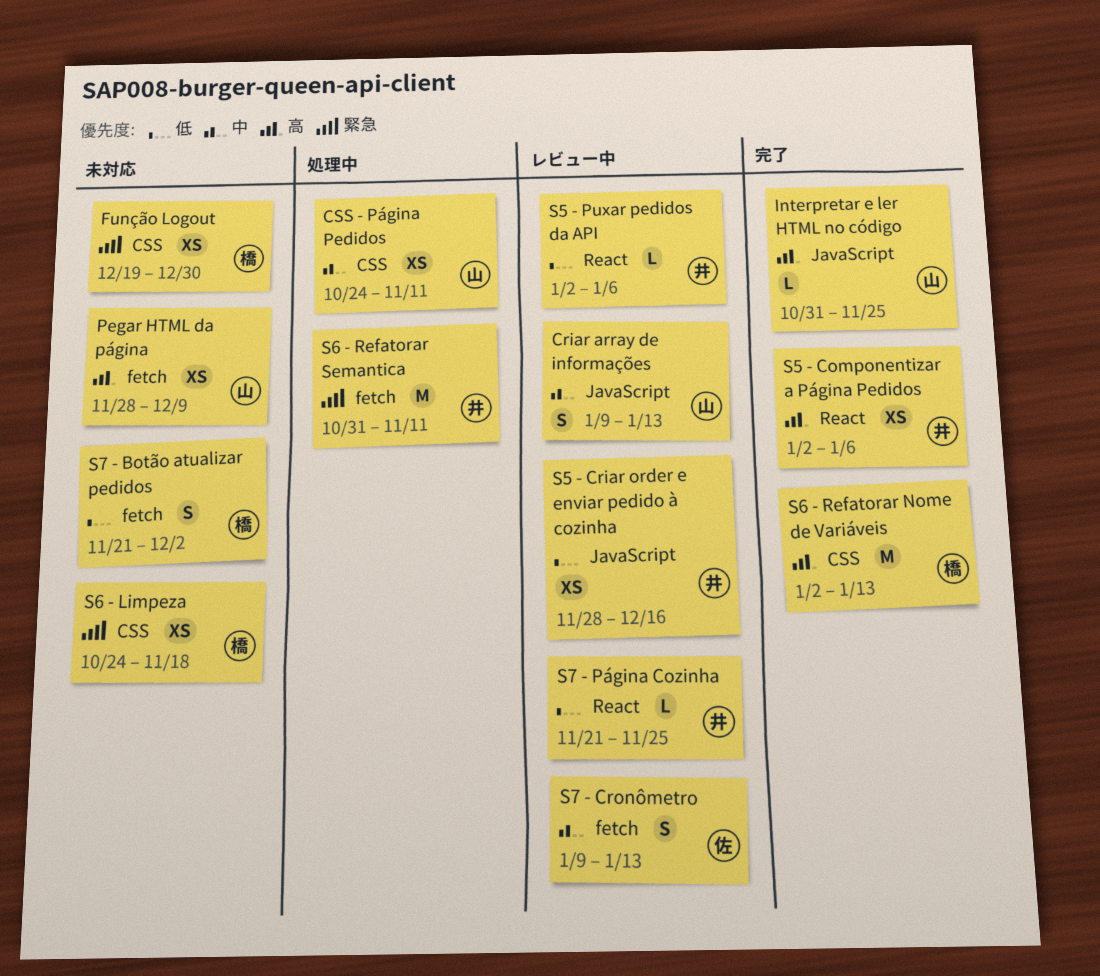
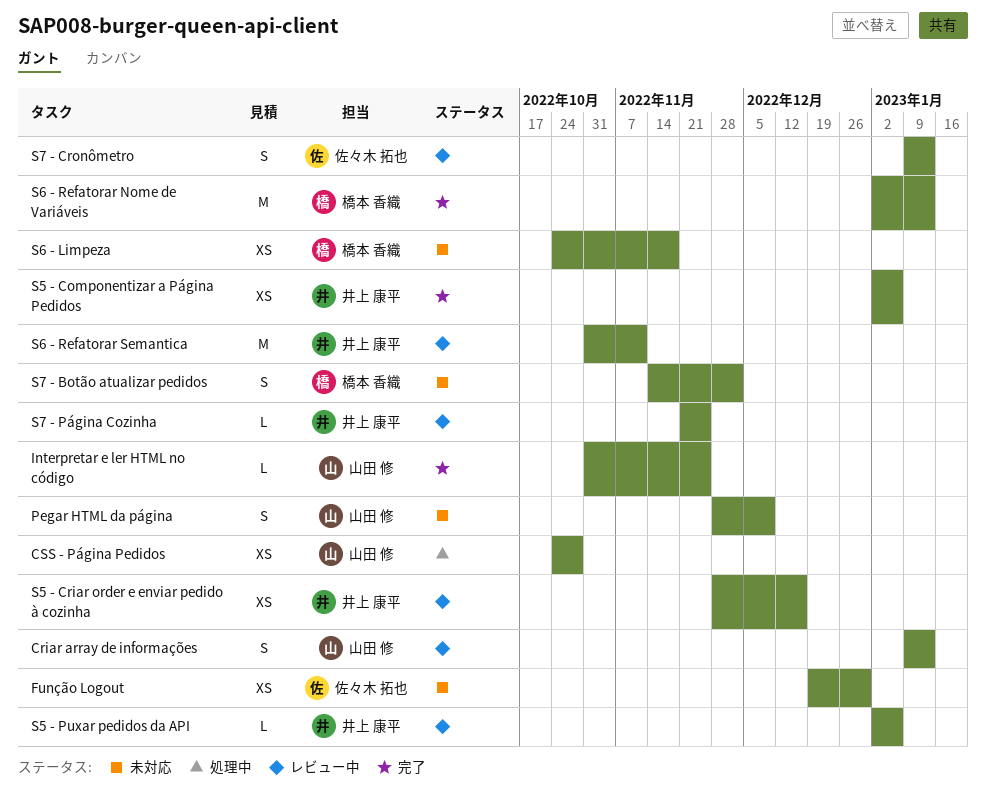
CSS - Página Pedidos, due: Nov 11 -> Oct 28
Função Logout, owner: 橋本 香織 -> 佐々木 拓也
Pegar HTML da página, estimate: XS -> S
S6 - Refatorar Semantica, status: 処理中 -> レビュー中
S7 - Botão atualizar pedidos, start: Nov 21 -> Nov 14

